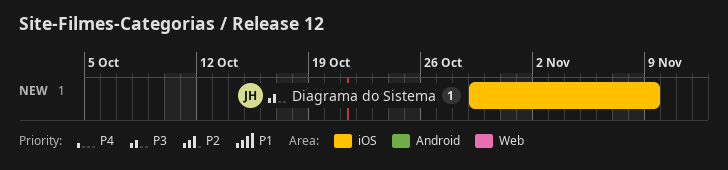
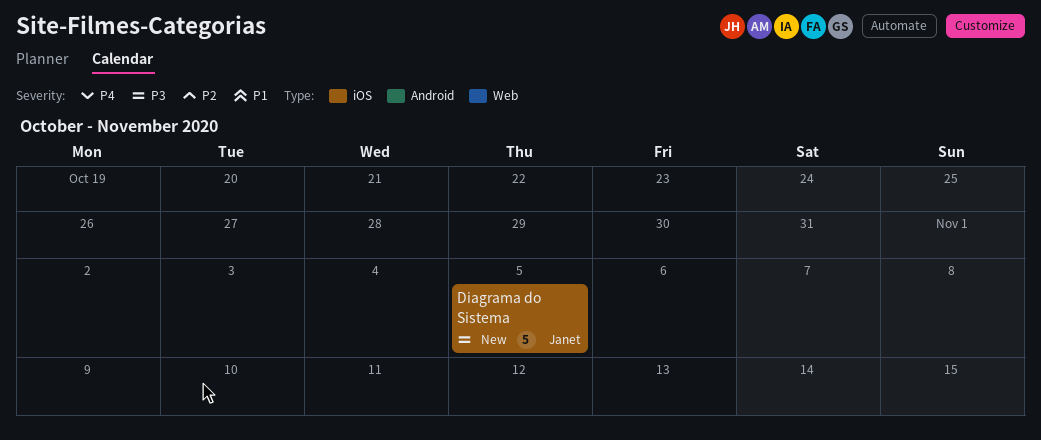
Diagrama do Sistema, estimate: 1 -> 5
Diagrama do Sistema, due: Nov 9 -> Nov 5

